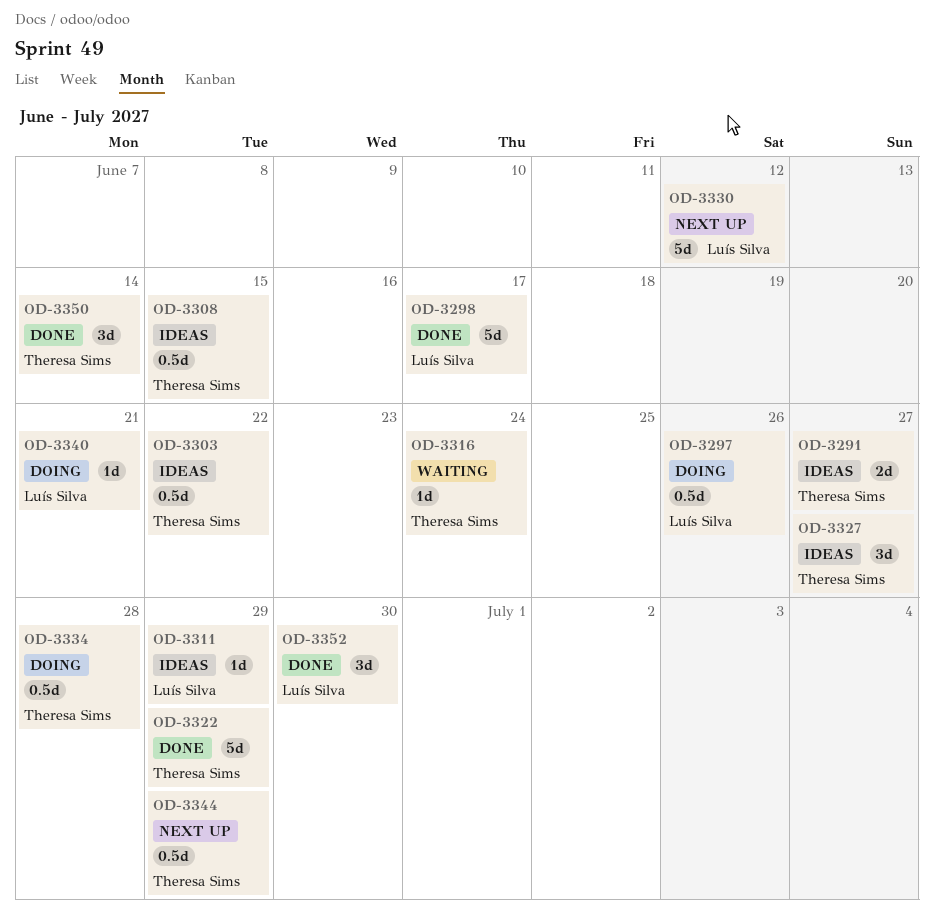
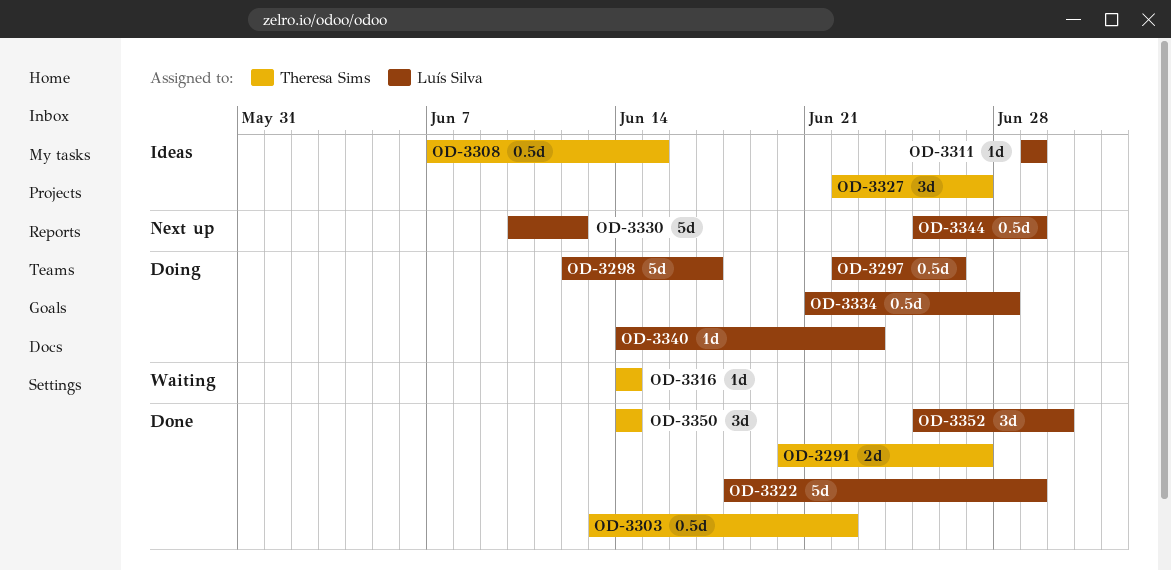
OD-3291, status: Ideas -> Done
OD-3298, status: Done -> Doing
OD-3303, status: Ideas -> Done
OD-3316, due: Jun 24 -> Jun 14
OD-3322, owner: Theresa Sims -> Luís Silva
OD-3334, owner: Theresa Sims -> Luís Silva
OD-3340, due: Jun 21 -> Jun 23
OD-3344, owner: Theresa Sims -> Luís Silva

